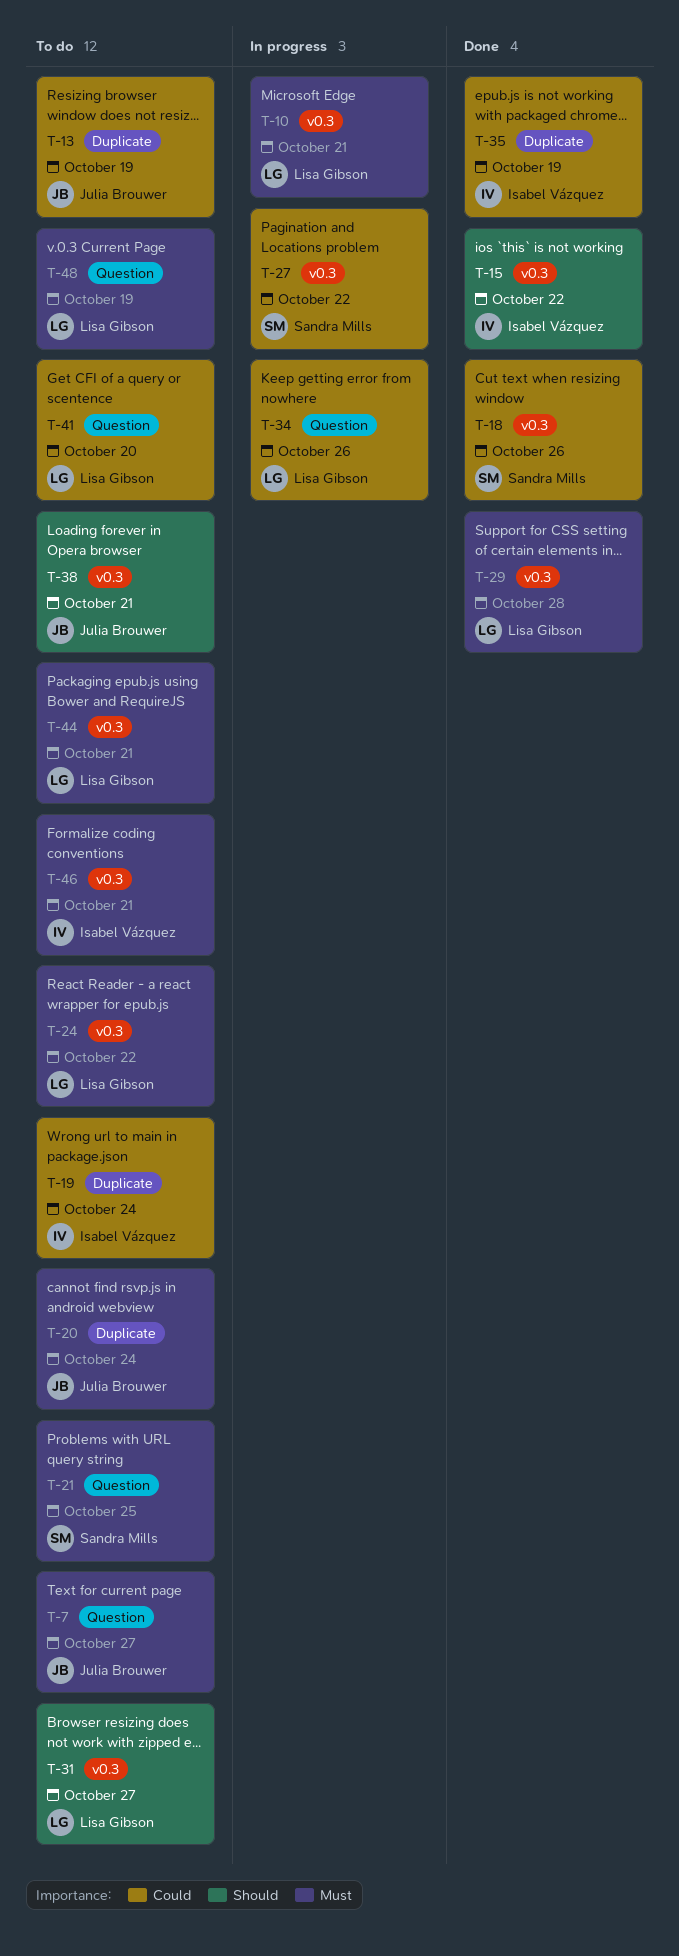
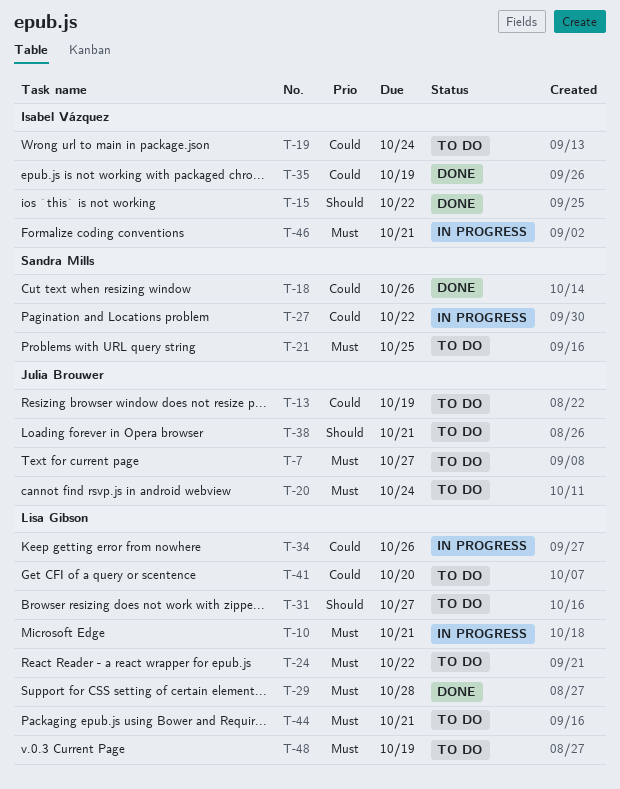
T-46, status: To do -> In progress

